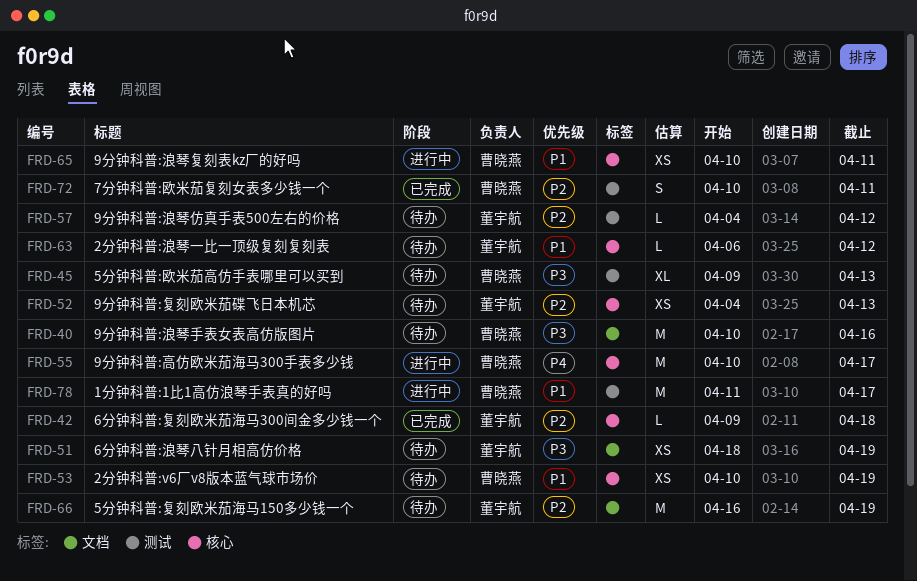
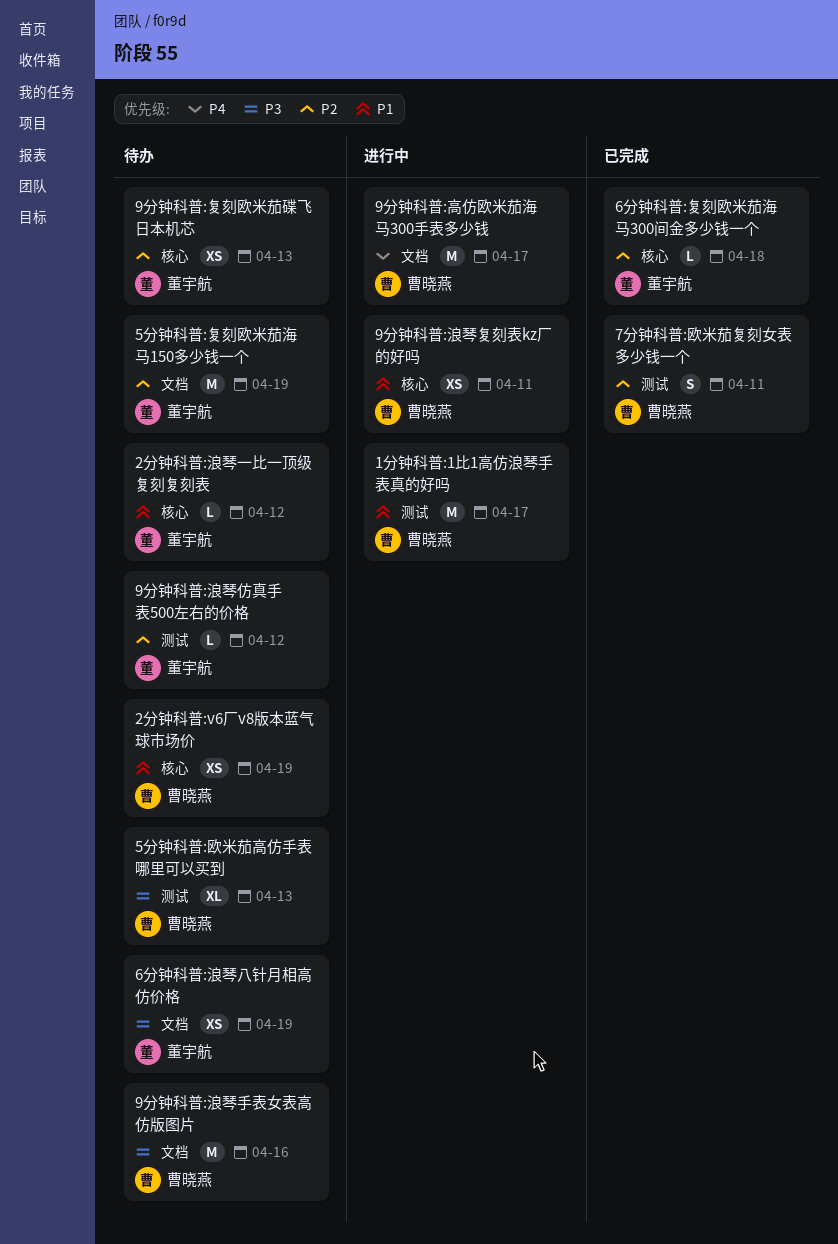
9分钟科普:高仿欧米茄海马300手表多少钱, label: 核心 -> 文档

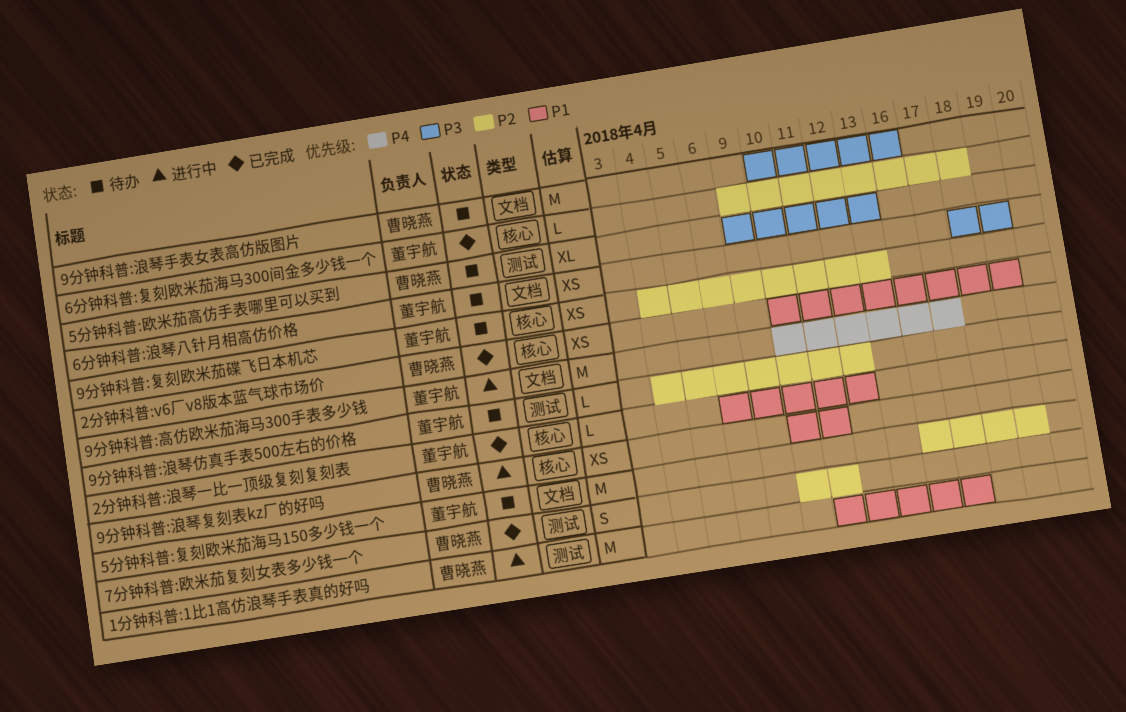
2分钟科普:v6厂v8版本蓝气球市场价, status: 待办 -> 已完成
2分钟科普:浪琴一比一顶级复刻复刻表, status: 待办 -> 已完成
9分钟科普:高仿欧米茄海马300手表多少钱, owner: 曹晓燕 -> 董宇航

